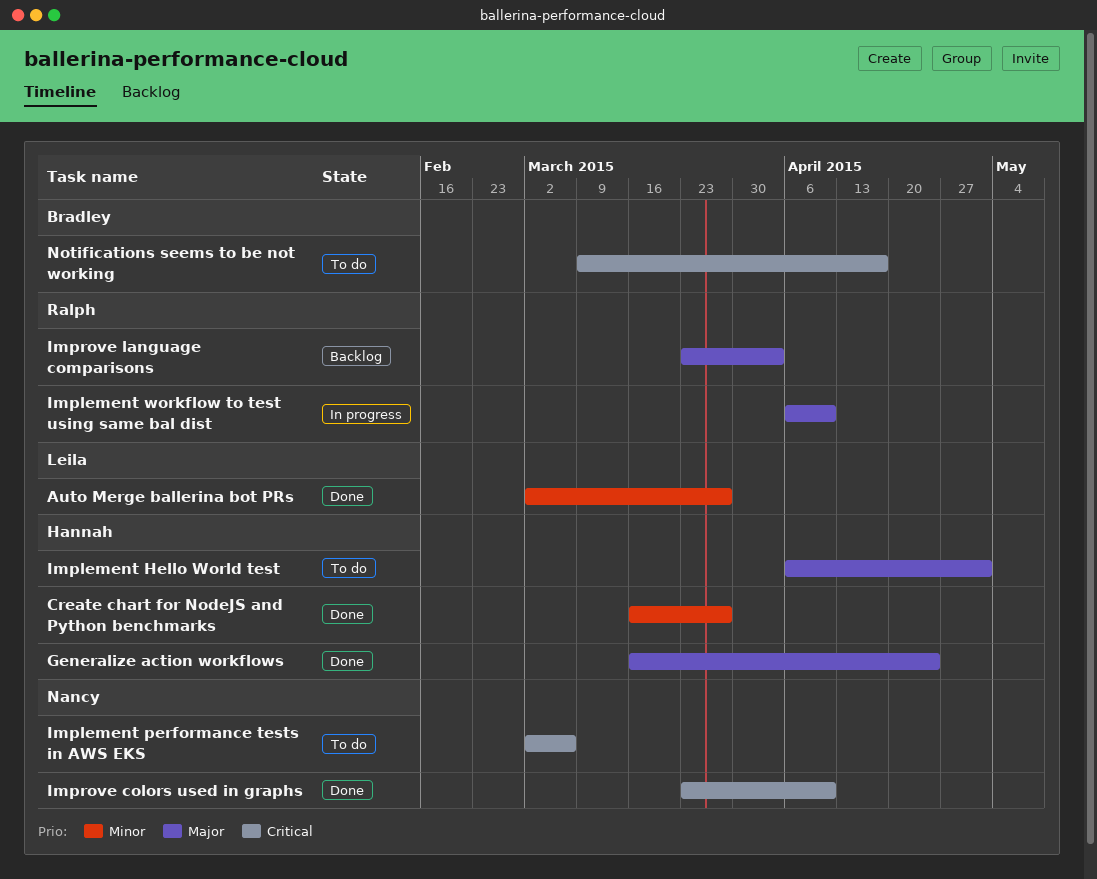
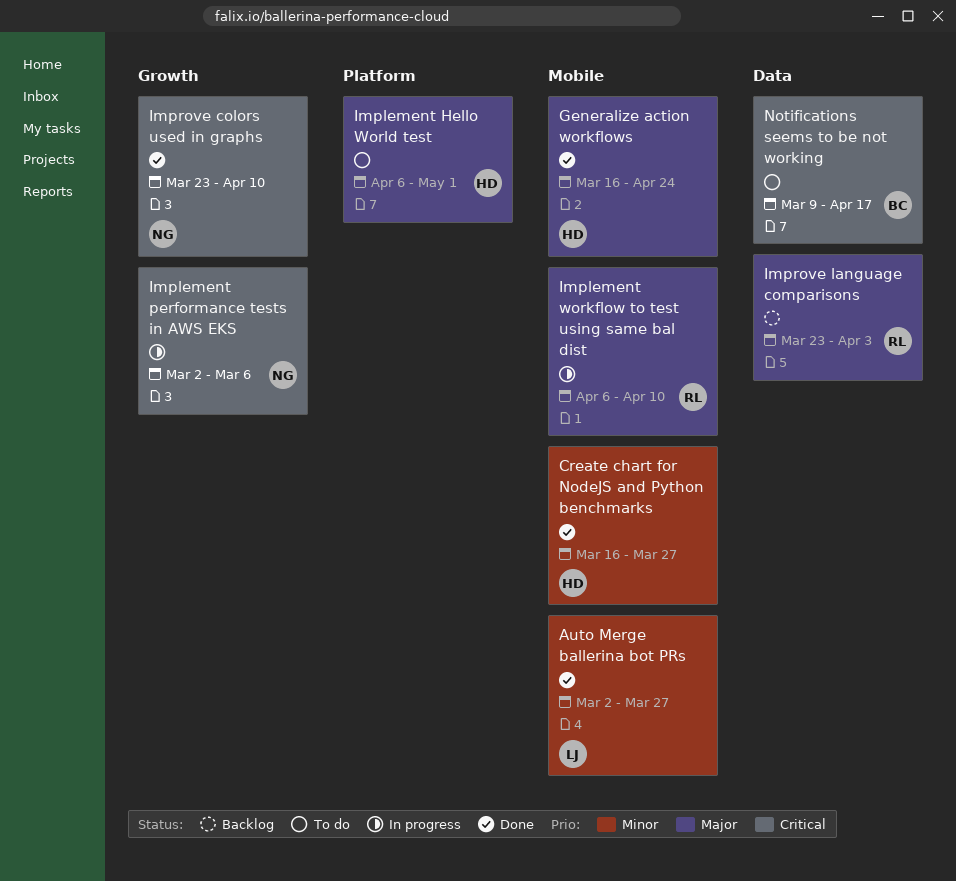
Implement performance tests in AWS EKS, status: To do -> In progress

